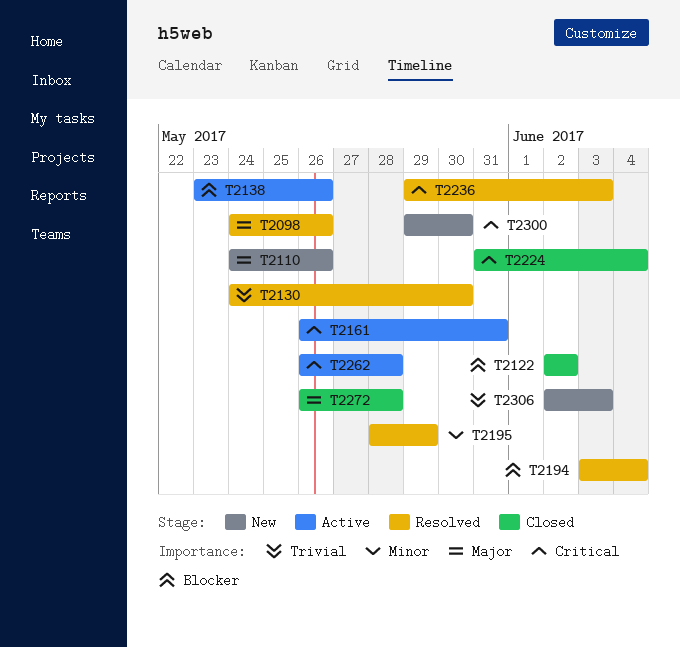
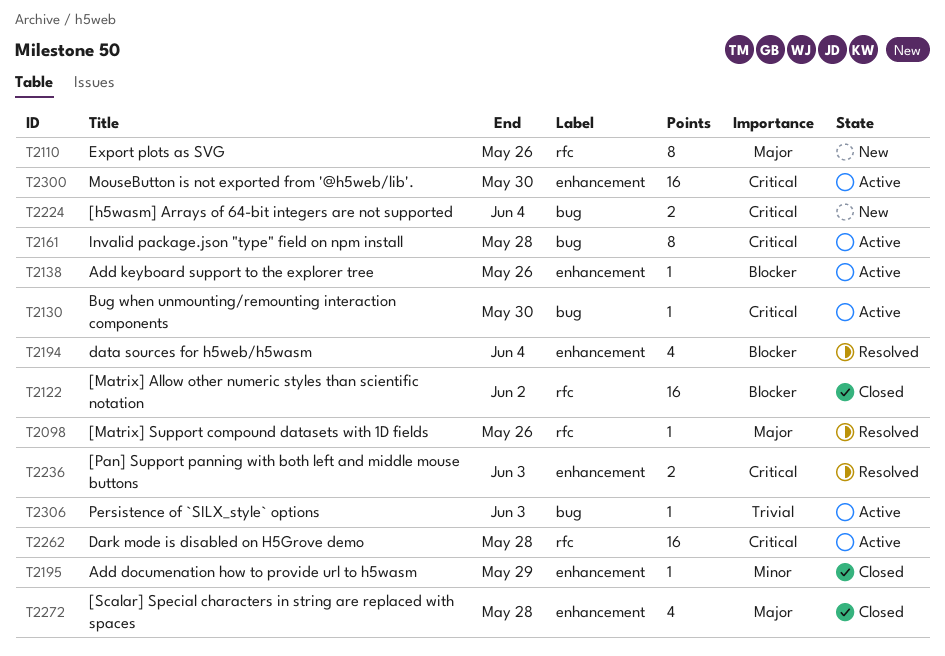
T2130, status: Resolved -> Active
T2130, priority: Trivial -> Critical
T2161, due: May 31 -> May 28
T2195, status: Resolved -> Closed
T2224, status: Closed -> New
T2300, status: New -> Active
T2306, status: New -> Active

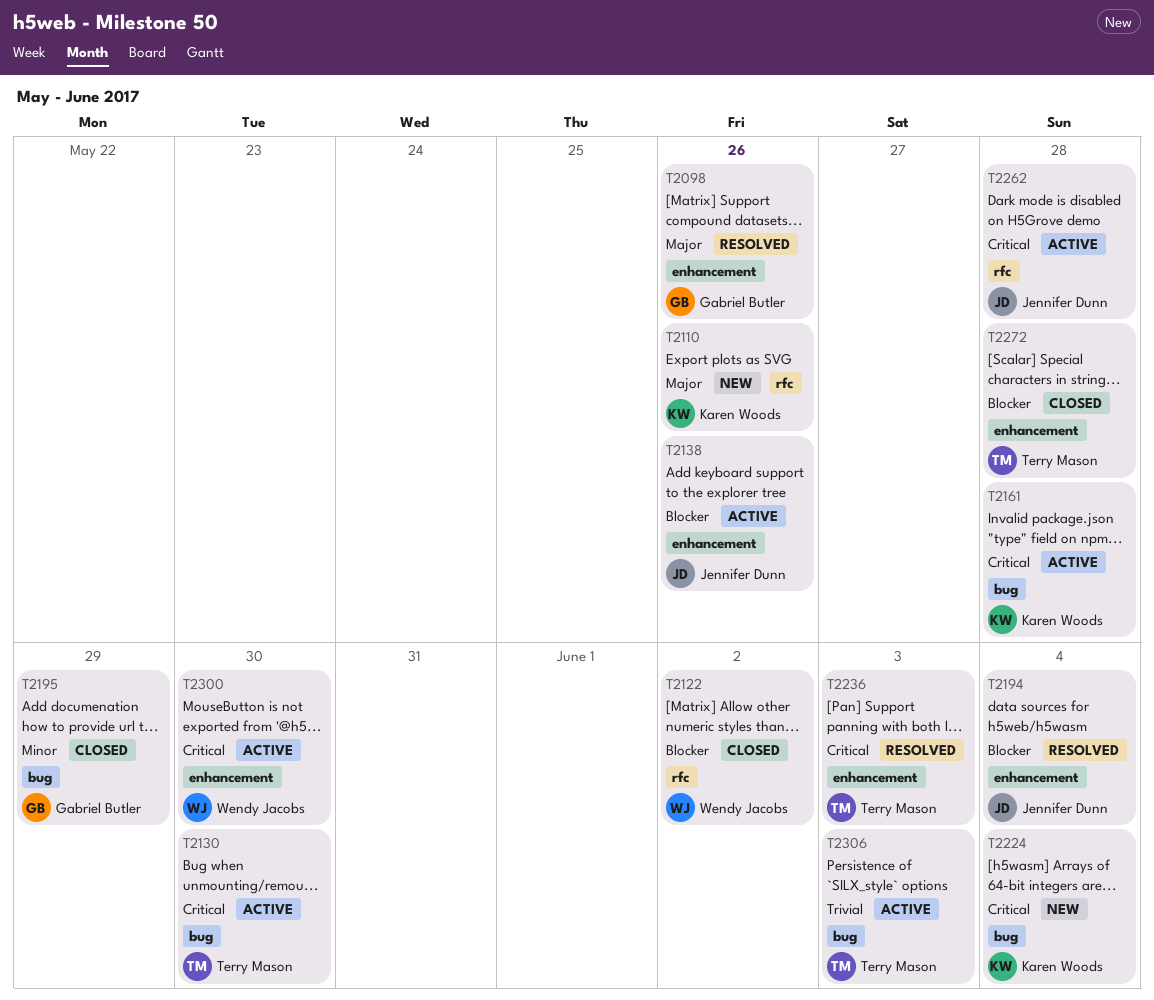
T2098, label: rfc -> enhancement
T2195, label: enhancement -> bug
T2272, priority: Major -> Blocker

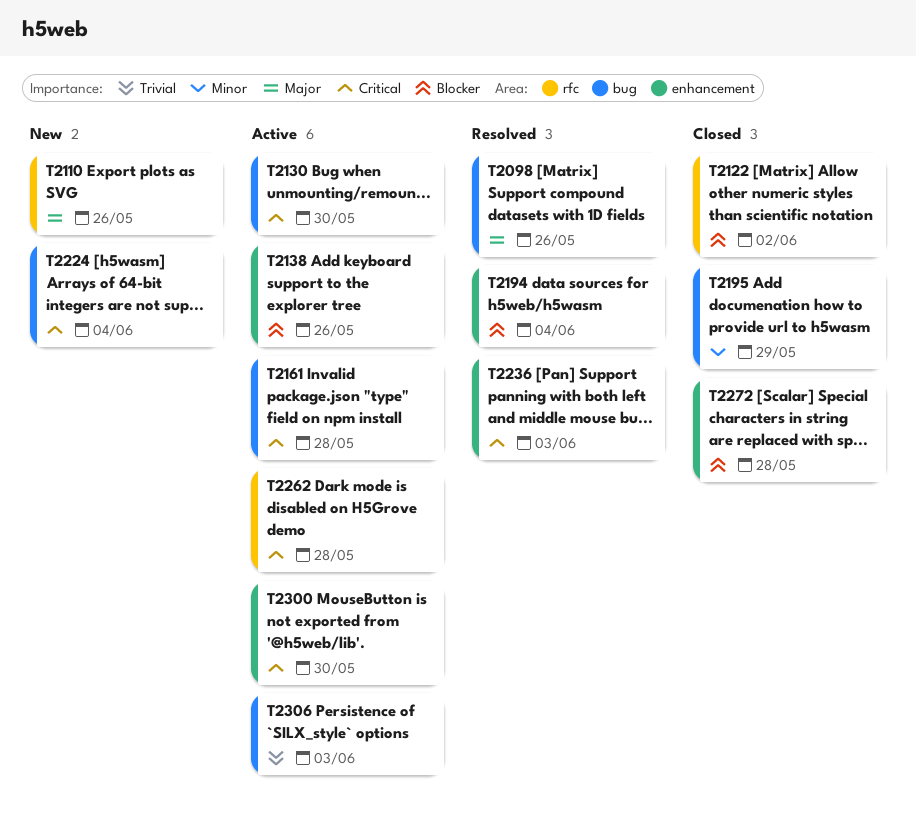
T2098, label: enhancement -> bug

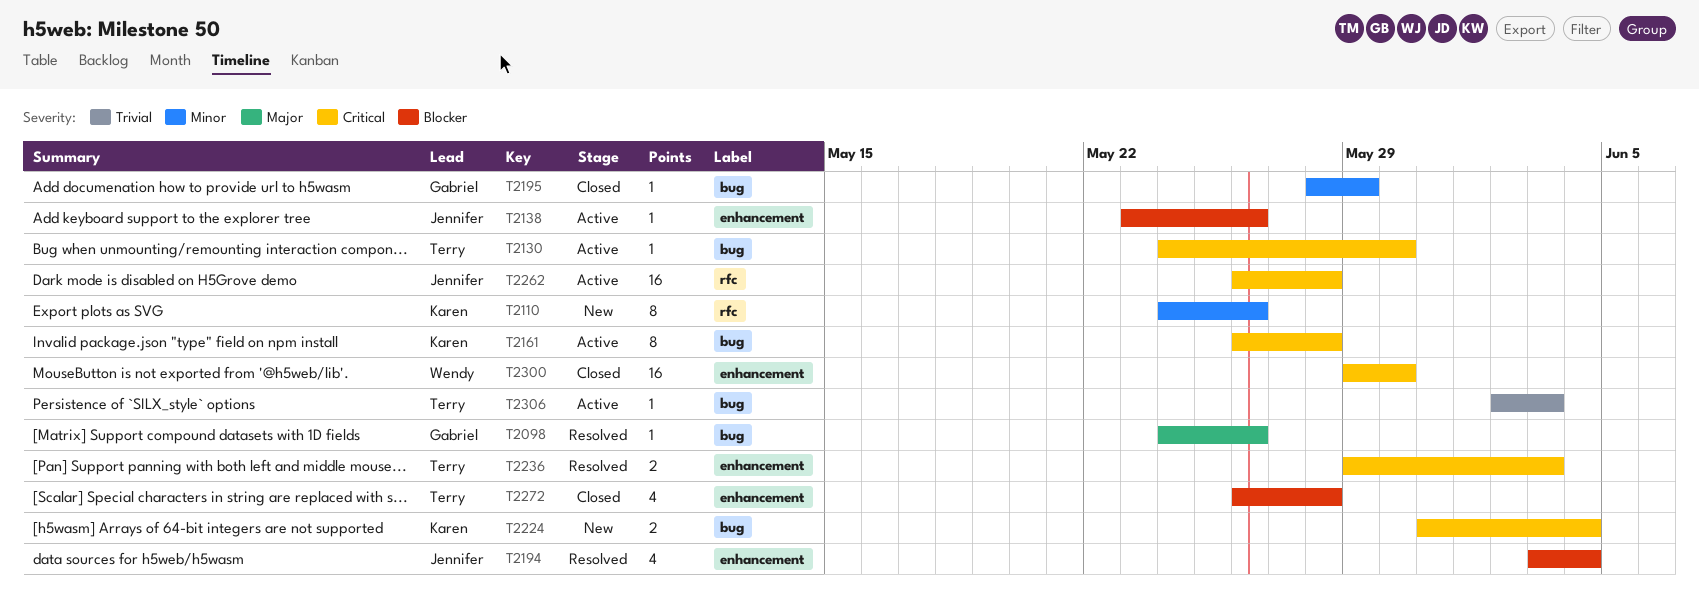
T2110, priority: Major -> Minor
T2122: present -> none
T2300, status: Active -> Closed

